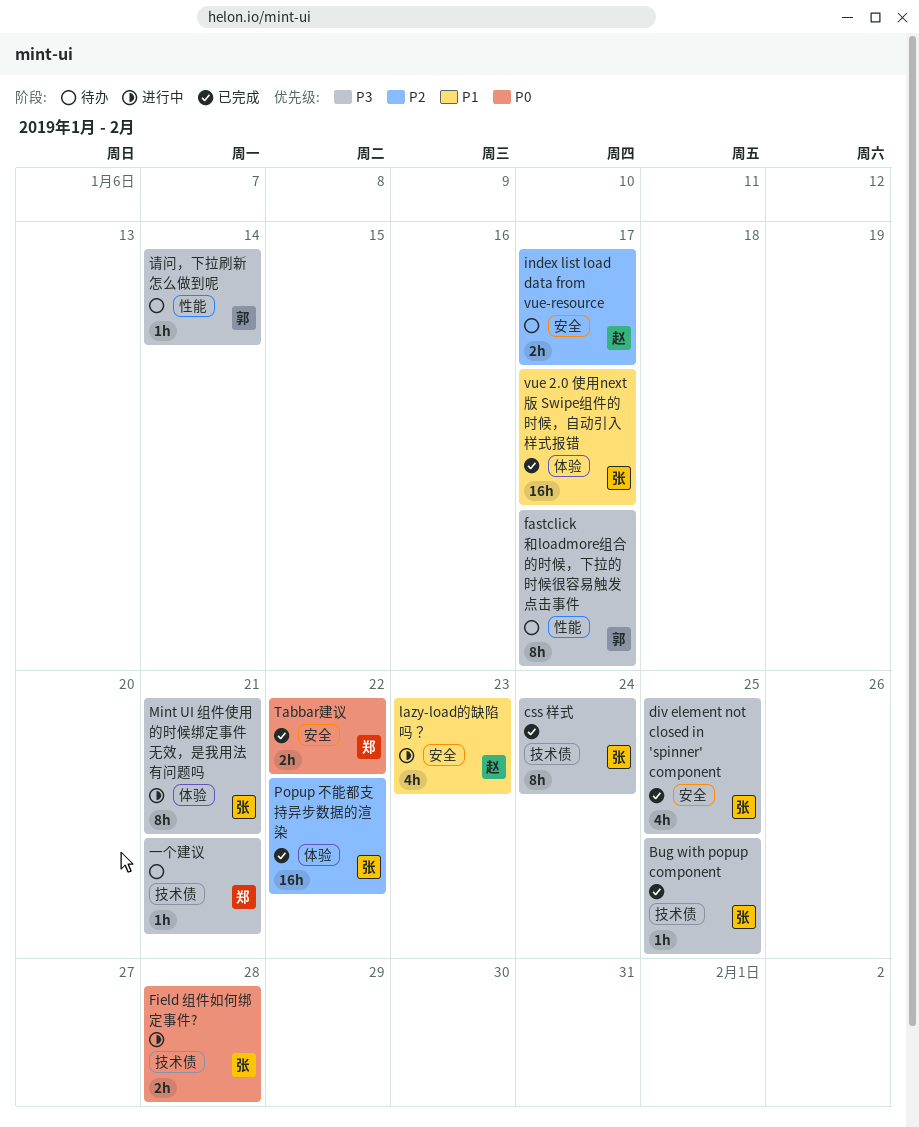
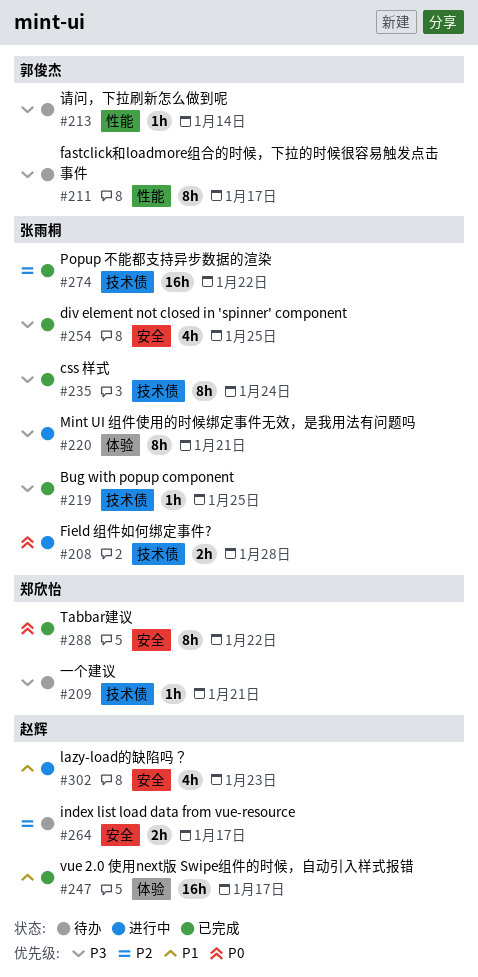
Popup 不能都支持异步数据的渲染, label: 体验 -> 技术债
Tabbar建议, estimate: 2h -> 8h
vue 2.0 使用next版 Swipe组件的时候，自动引入样式报错, owner: 张雨桐 -> 赵辉

